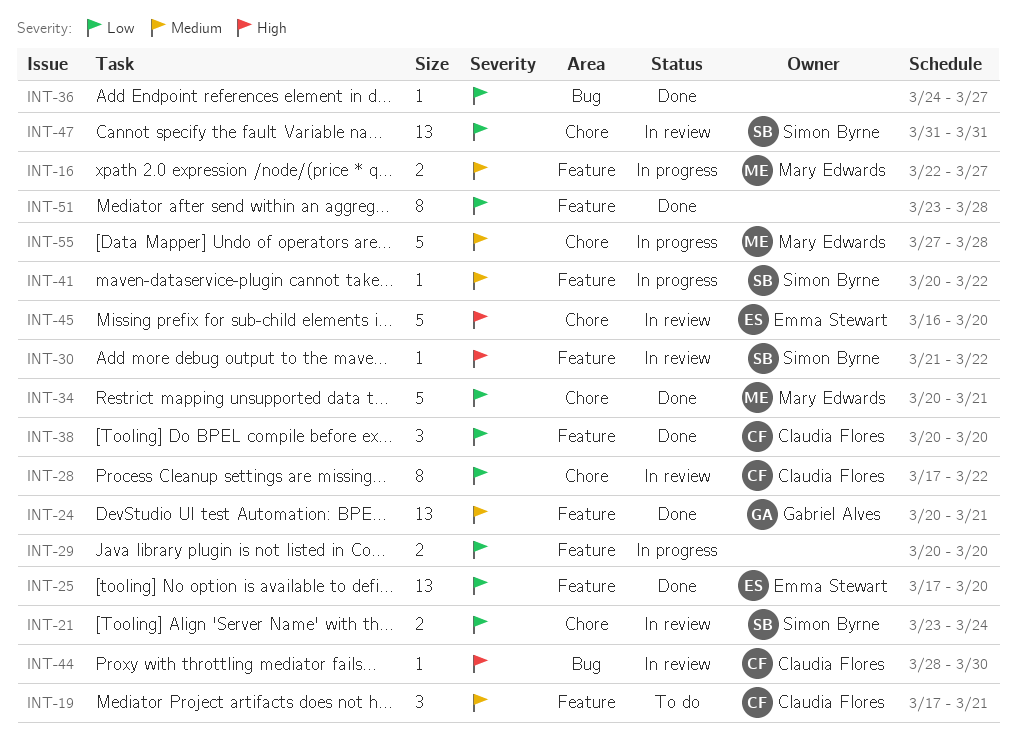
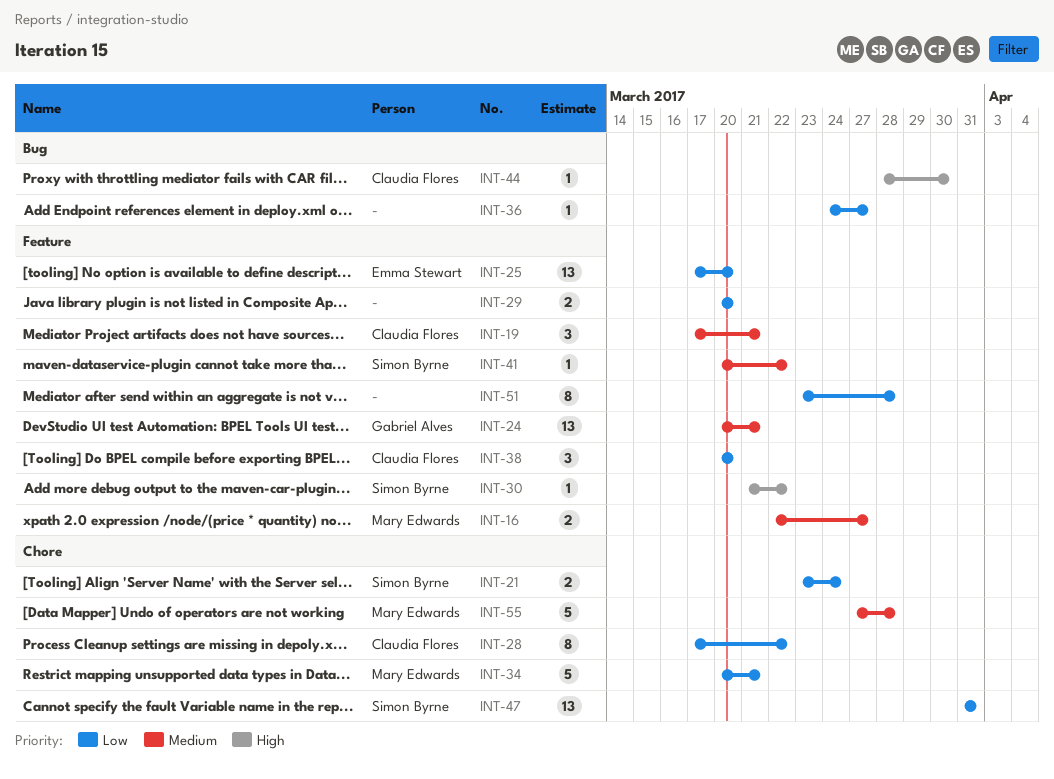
INT-45: present -> none

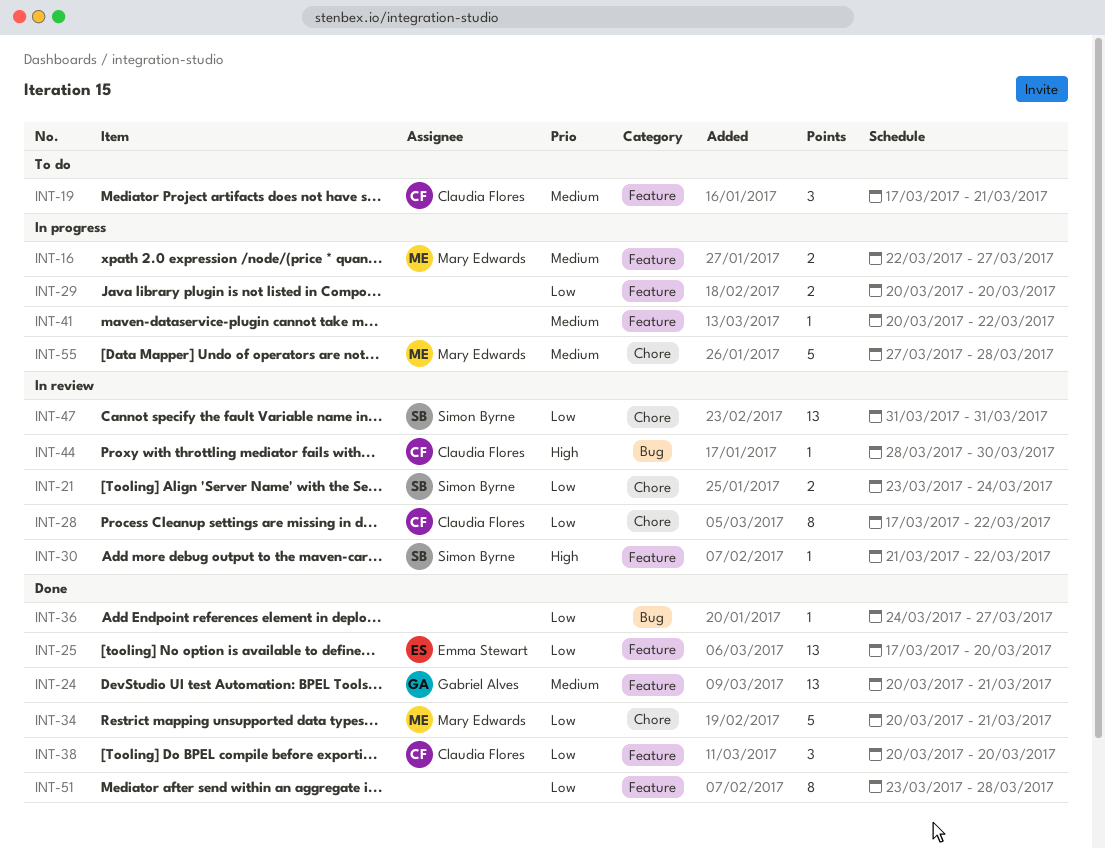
INT-41, owner: Simon Byrne -> none

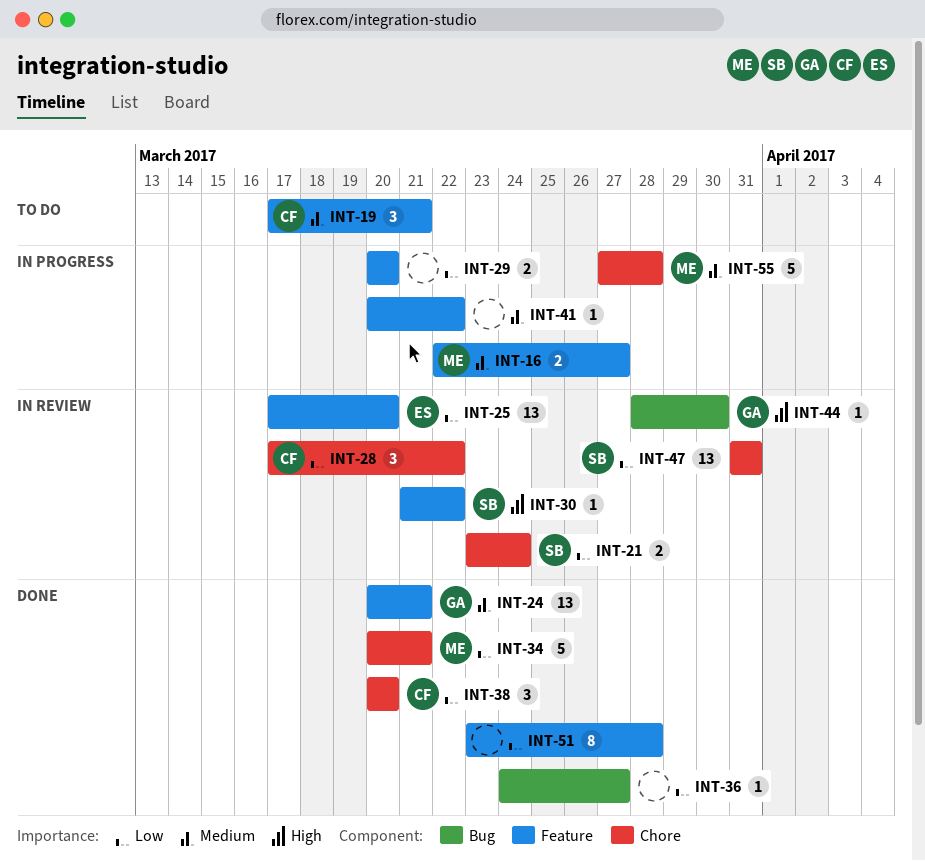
INT-25, status: Done -> In review
INT-28, estimate: 8 -> 3
INT-38, label: Feature -> Chore
INT-44, owner: Claudia Flores -> Gabriel Alves

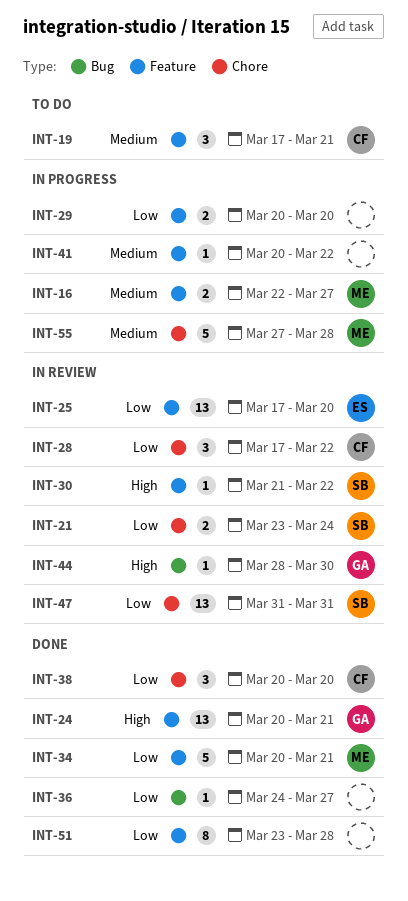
INT-24, priority: Medium -> High
INT-34, label: Chore -> Feature

